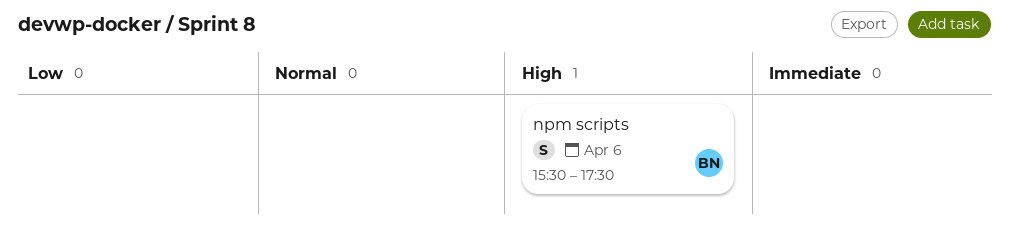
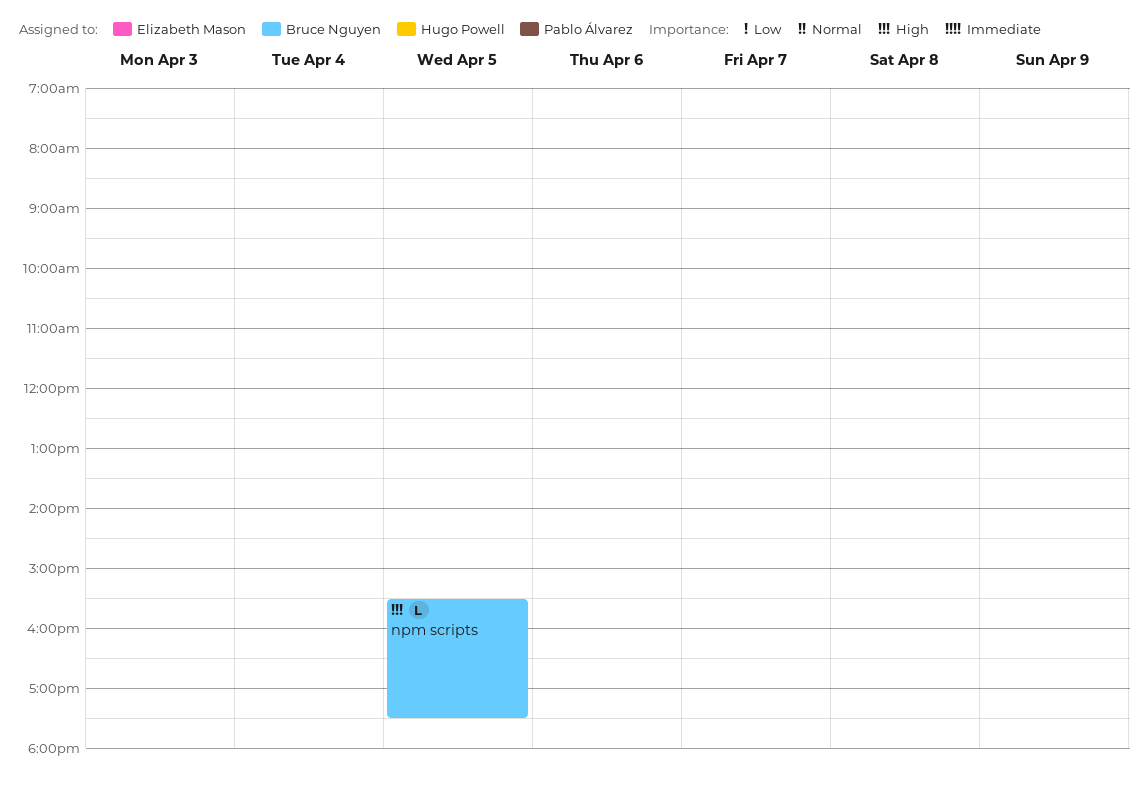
npm scripts, estimate: S -> L
npm scripts, day: Apr 6 -> Apr 5

